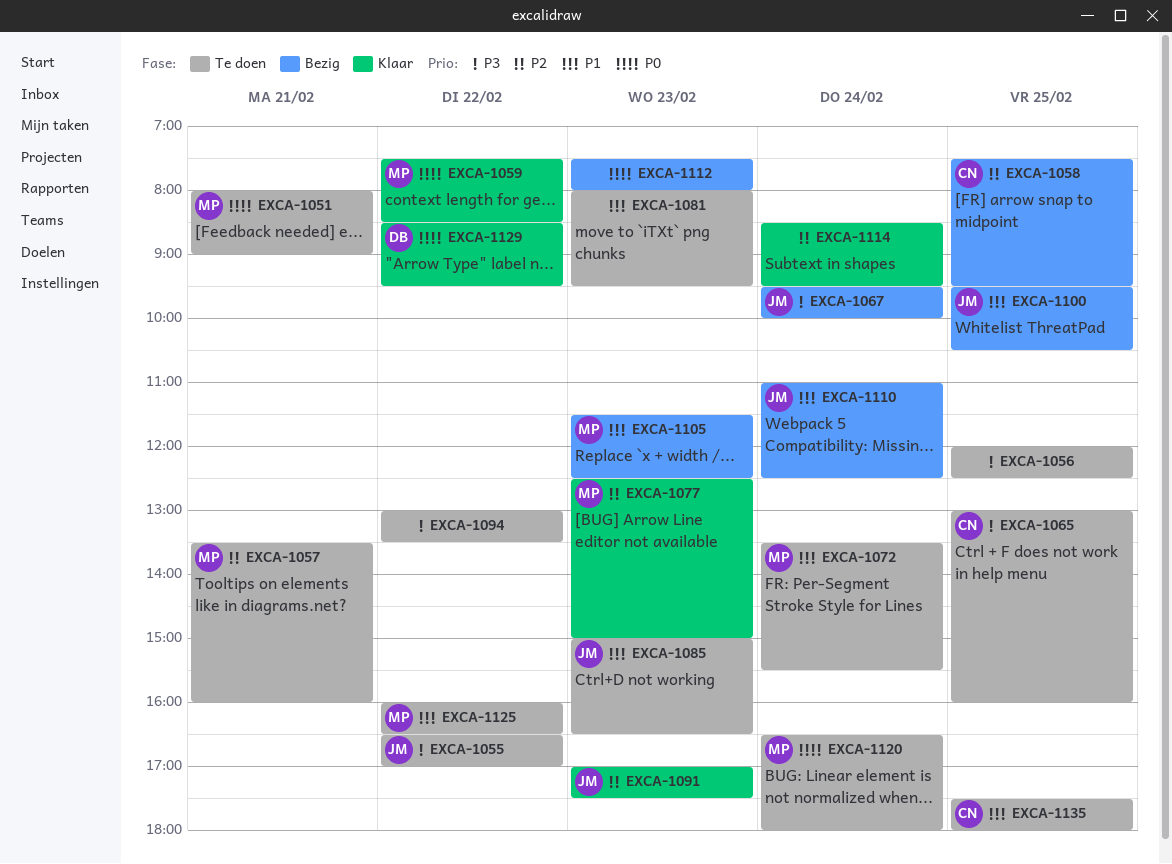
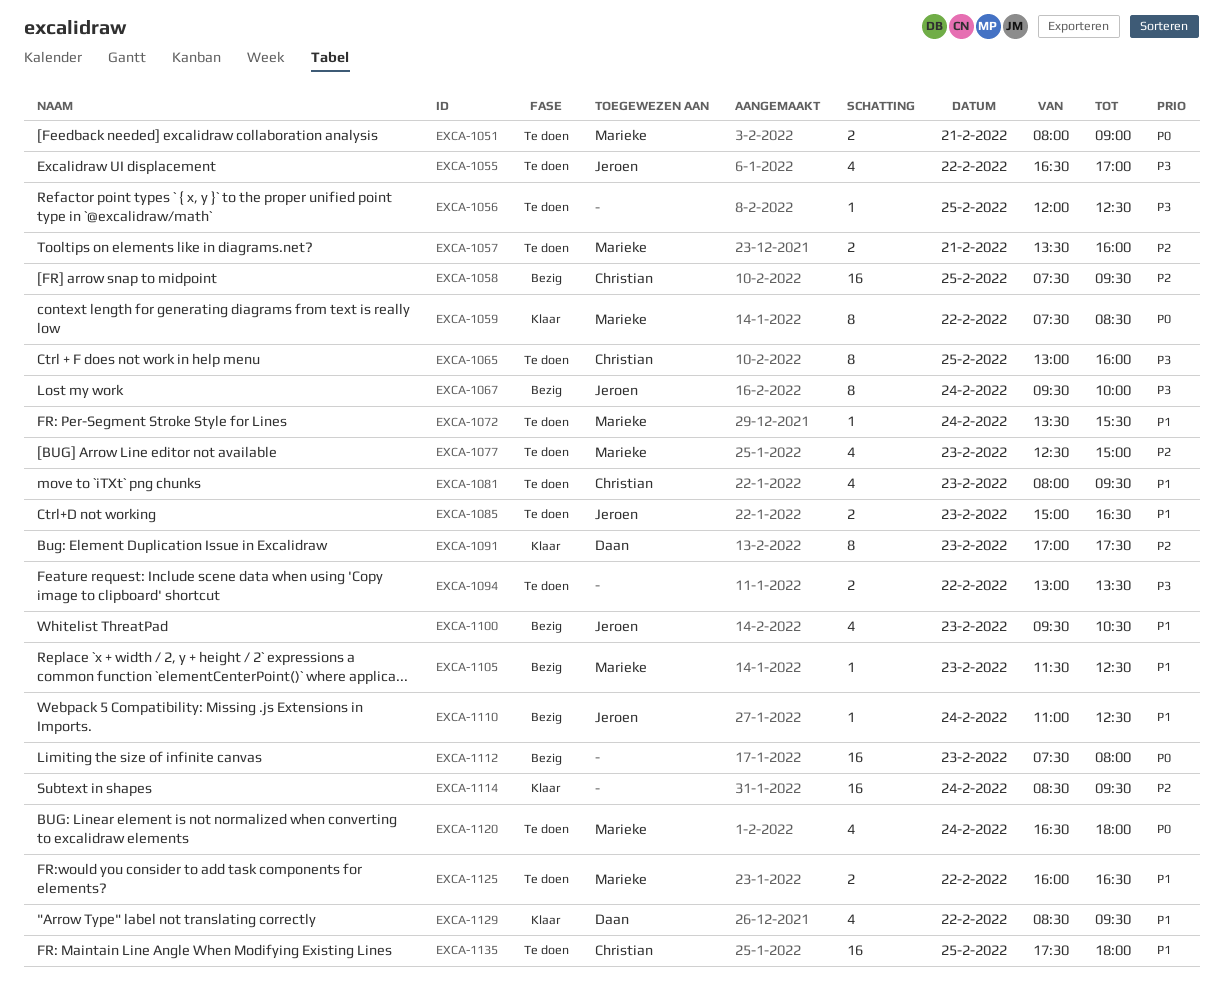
EXCA-1077, status: Klaar -> Te doen
EXCA-1081, owner: none -> Christian
EXCA-1091, owner: Jeroen -> Daan
EXCA-1100, day: Feb 25 -> Feb 23
EXCA-1129, priority: P0 -> P1

